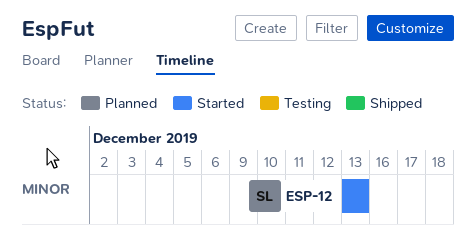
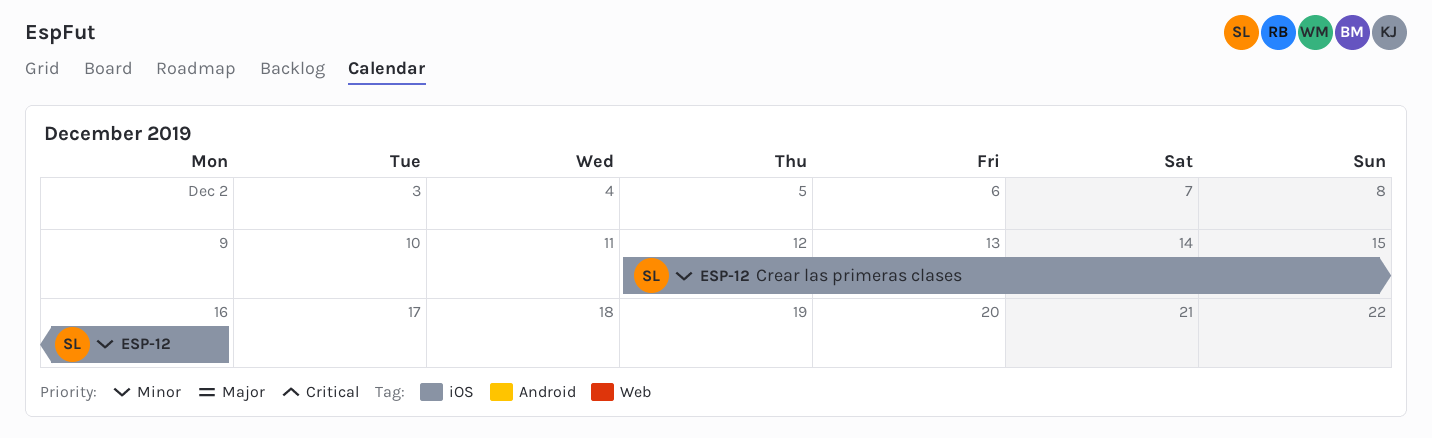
ESP-12, start: Dec 13 -> Dec 12
ESP-12, due: Dec 13 -> Dec 16

